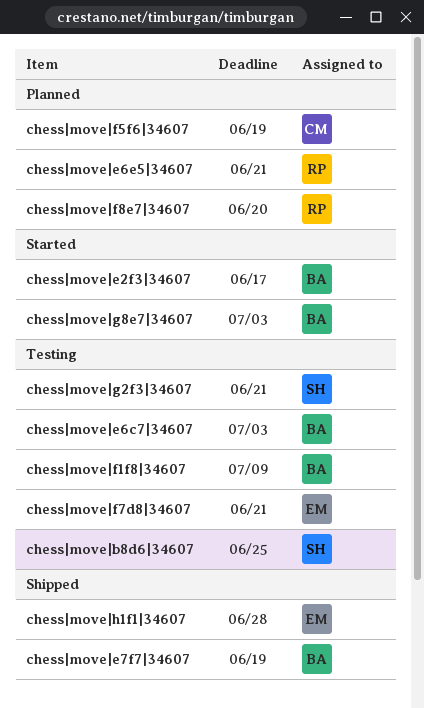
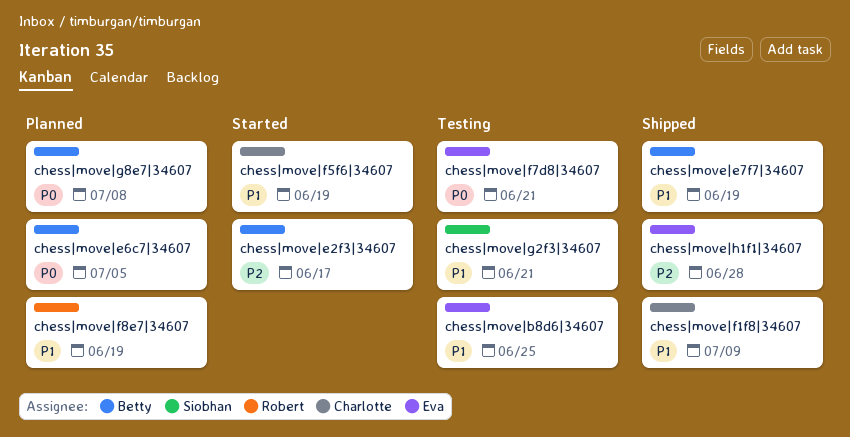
chess|move|b8d6|34607, owner: Siobhan -> Eva
chess|move|e6c7|34607, status: Testing -> Planned
chess|move|e6c7|34607, due: Jul 3 -> Jul 5
chess|move|e6e5|34607: present -> none
chess|move|f1f8|34607, status: Testing -> Shipped
chess|move|f1f8|34607, owner: Betty -> Charlotte
chess|move|f5f6|34607, status: Planned -> Started
chess|move|f8e7|34607, due: Jun 20 -> Jun 19
chess|move|g8e7|34607, status: Started -> Planned
chess|move|g8e7|34607, due: Jul 3 -> Jul 8

